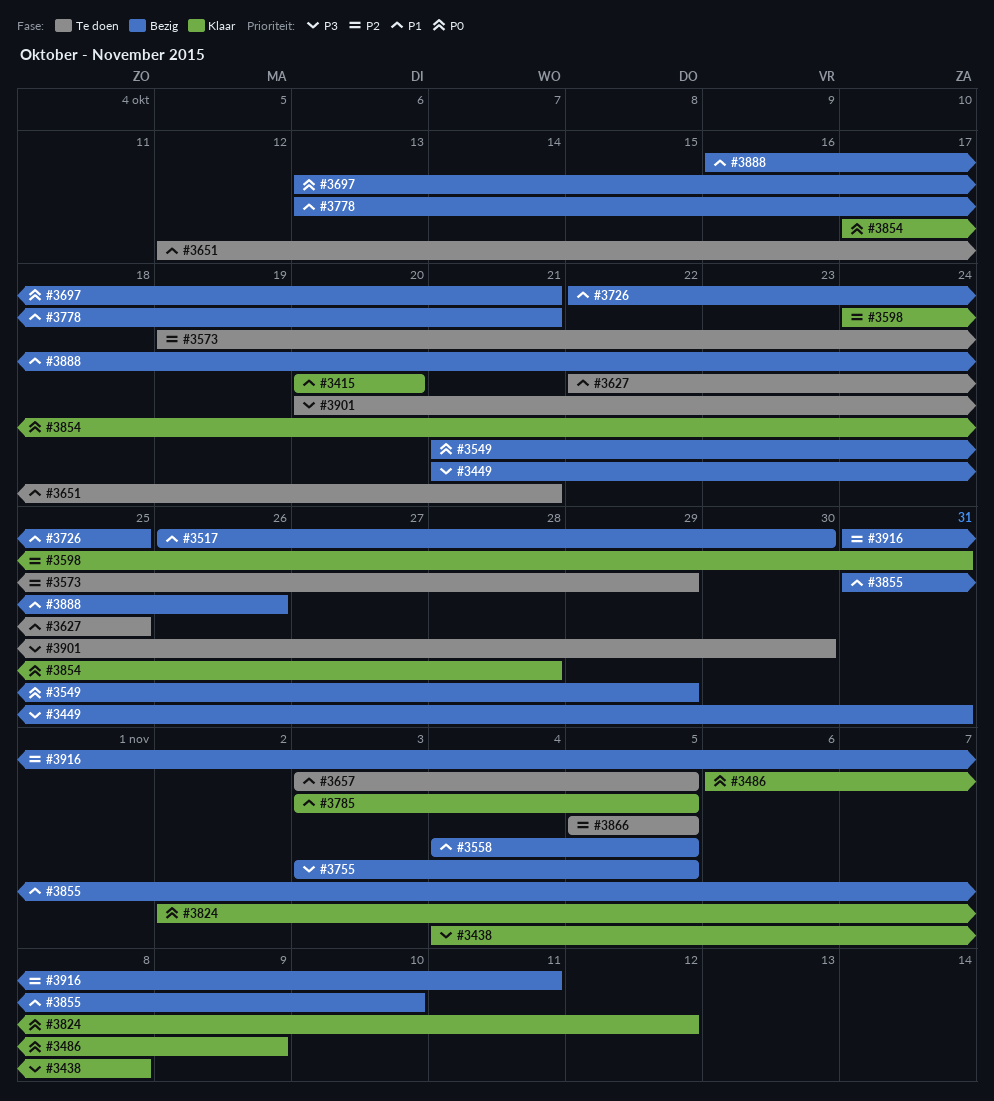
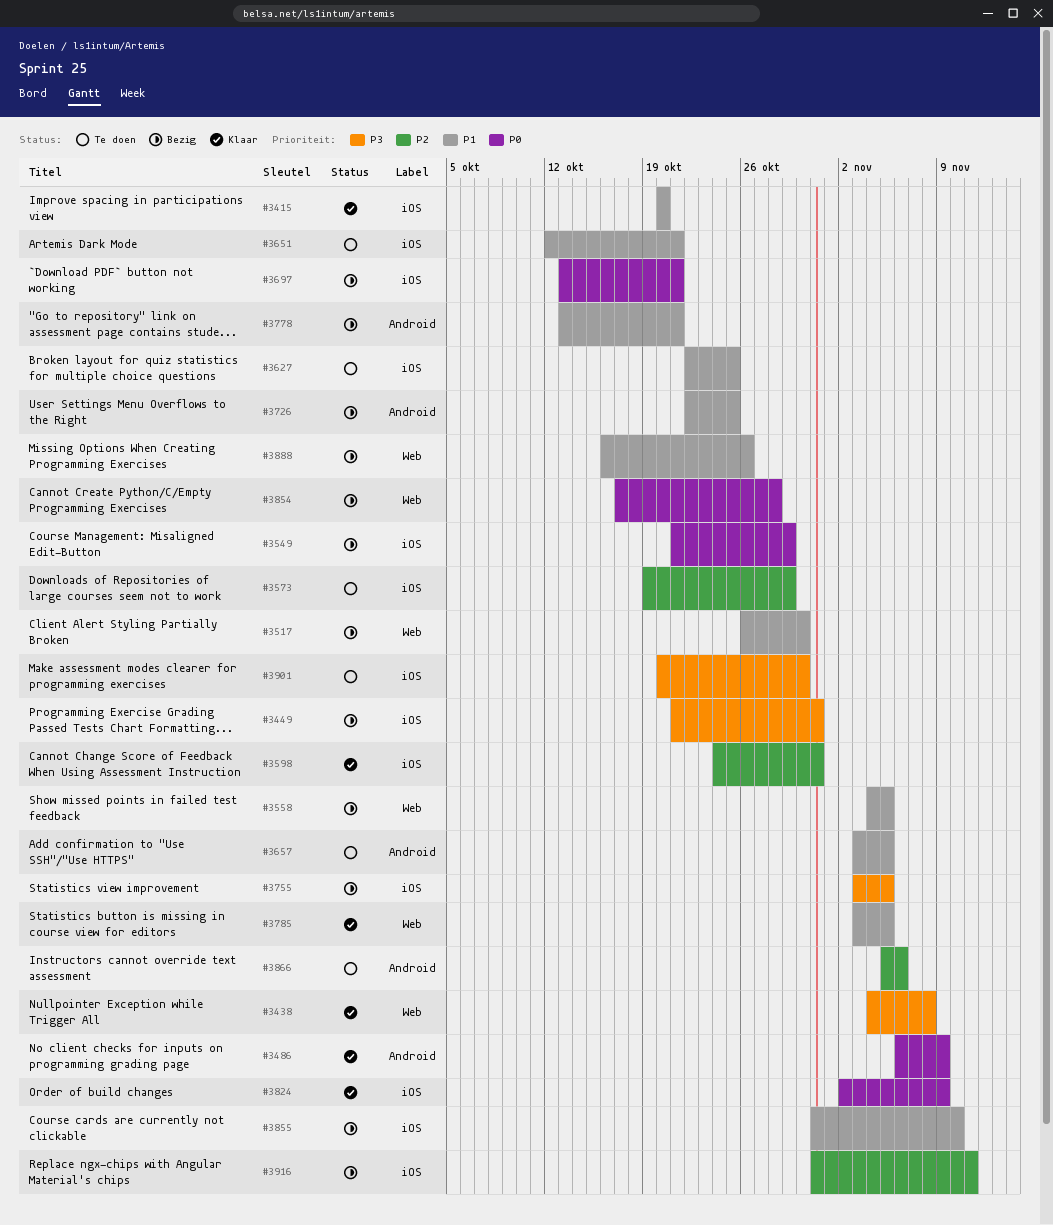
#3824, due: Nov 12 -> Nov 9
#3854, status: Klaar -> Bezig
#3866, due: Nov 5 -> Nov 6

